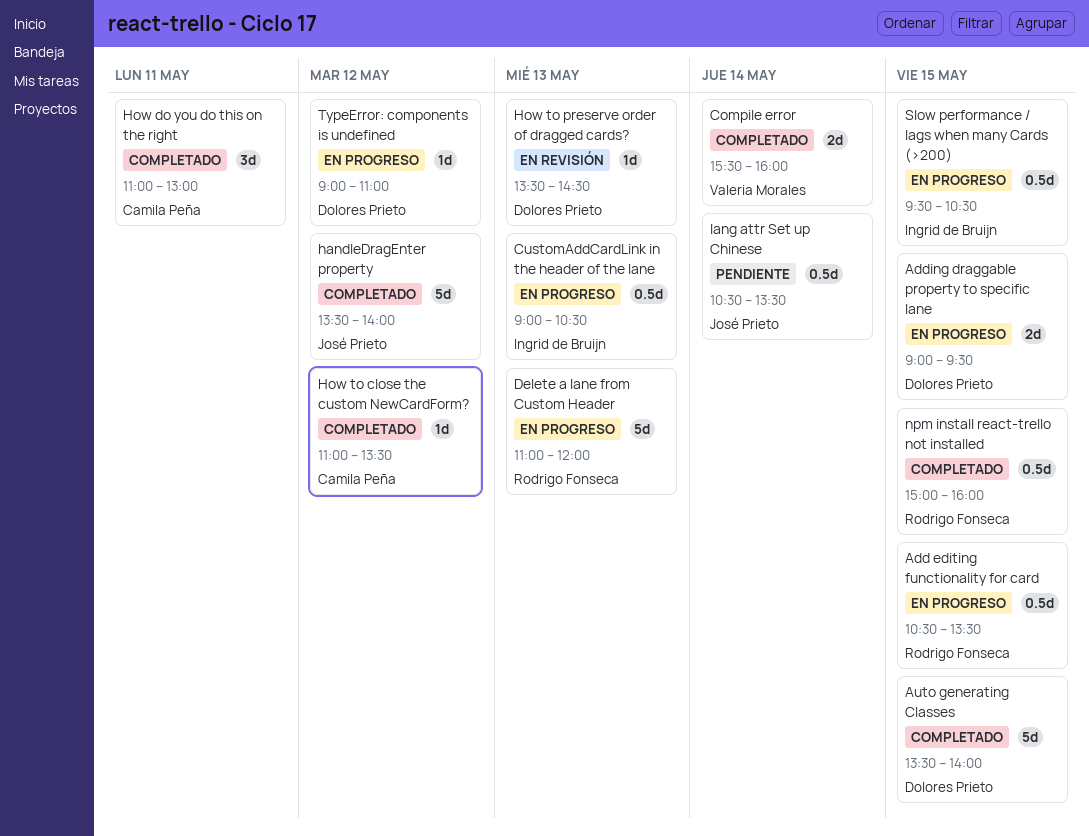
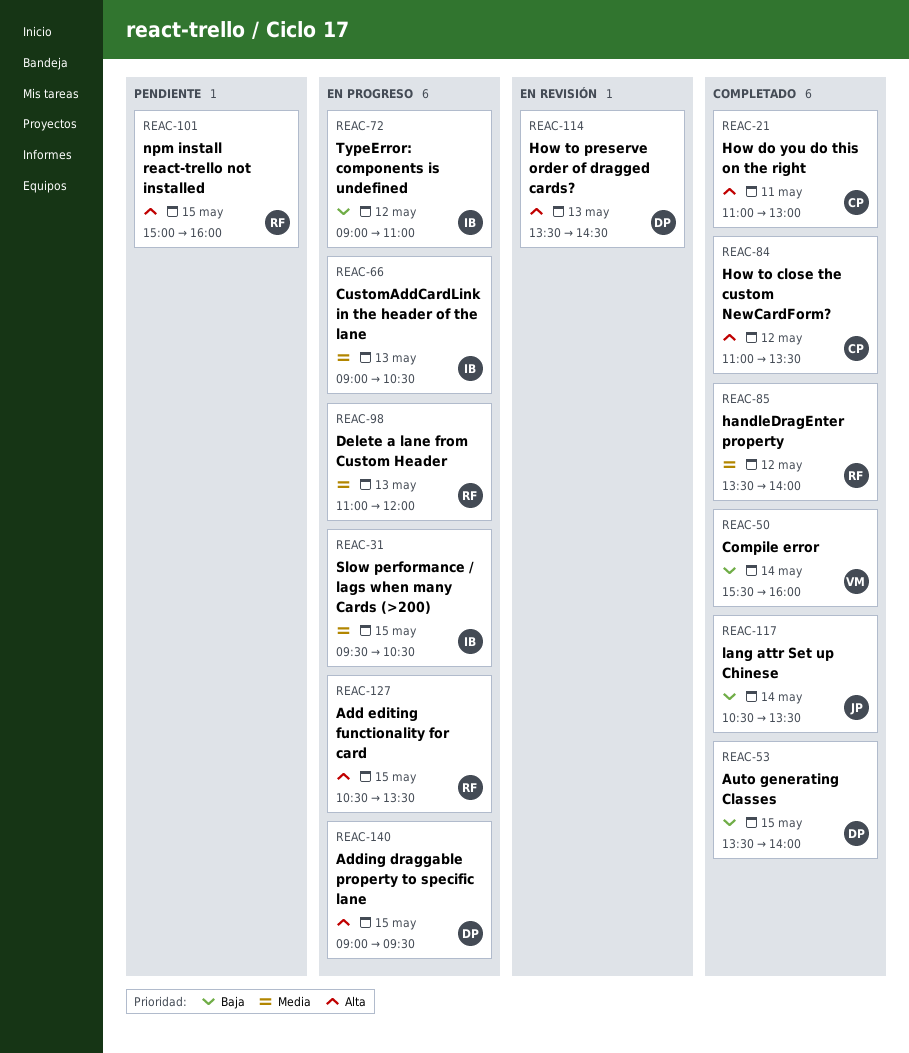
handleDragEnter property, owner: José Prieto -> Rodrigo Fonseca
lang attr Set up Chinese, status: Pendiente -> Completado
npm install react-trello not installed, status: Completado -> Pendiente
TypeError: components is undefined, owner: Dolores Prieto -> Ingrid de Bruijn

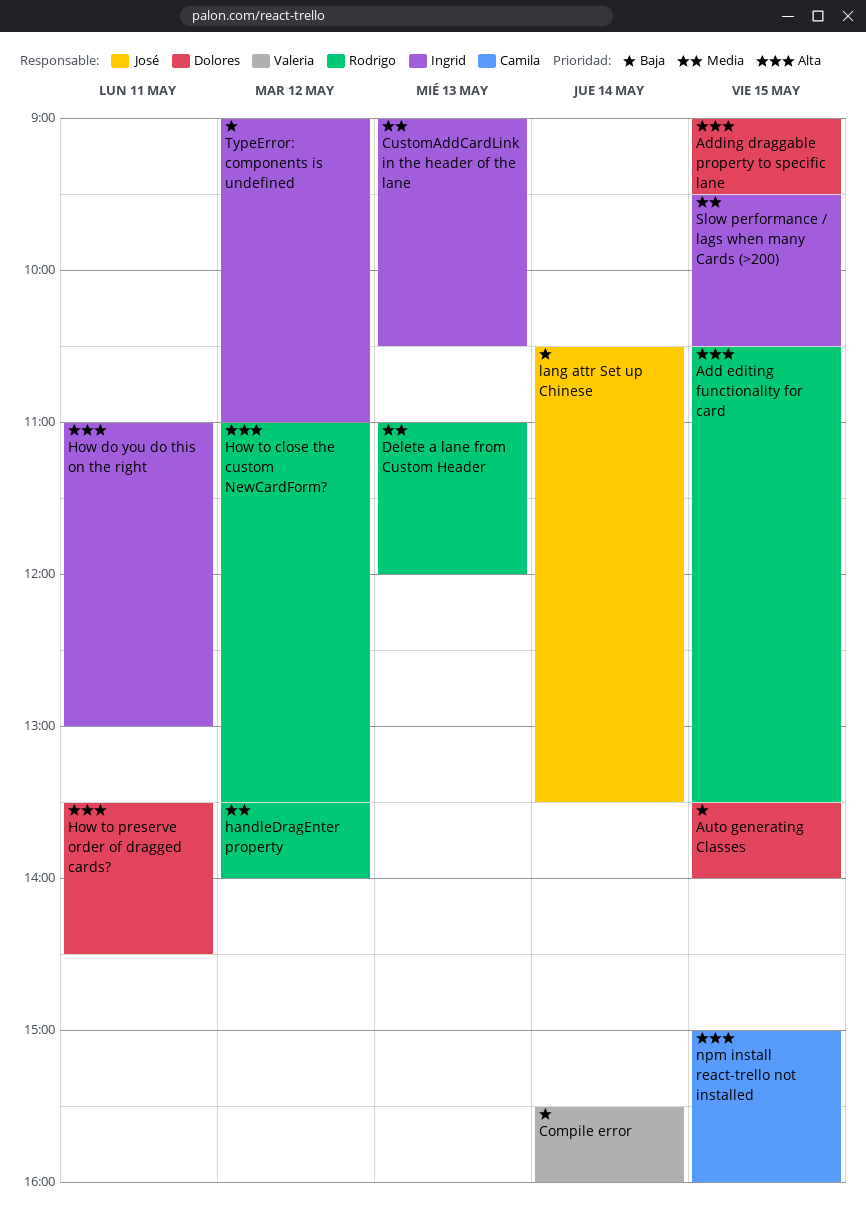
How do you do this on the right, owner: Camila -> Ingrid
How to close the custom NewCardForm?, owner: Camila -> Rodrigo
How to preserve order of dragged cards?, day: May 13 -> May 11
npm install react-trello not installed, owner: Rodrigo -> Camila

